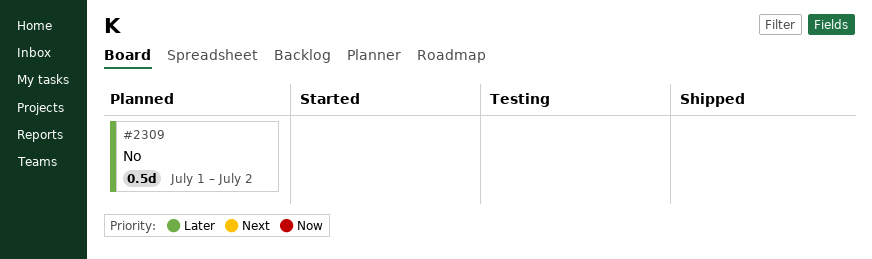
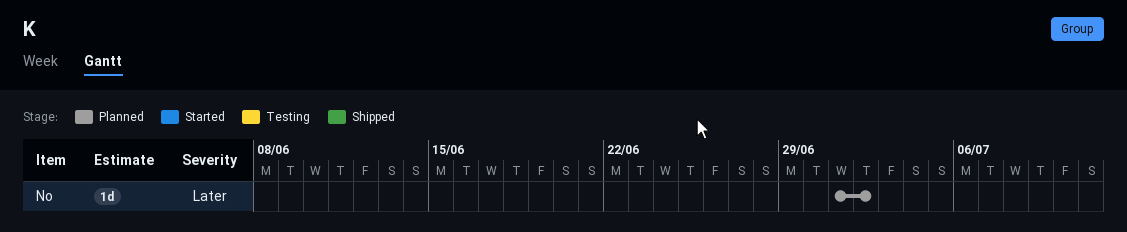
No, estimate: 0.5d -> 1d

